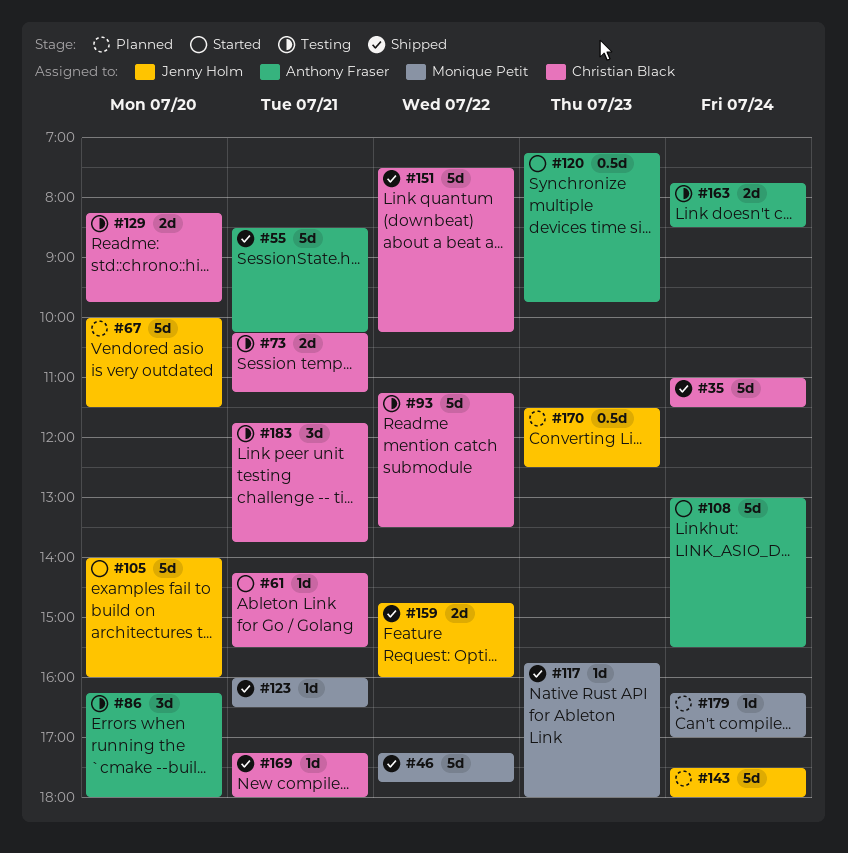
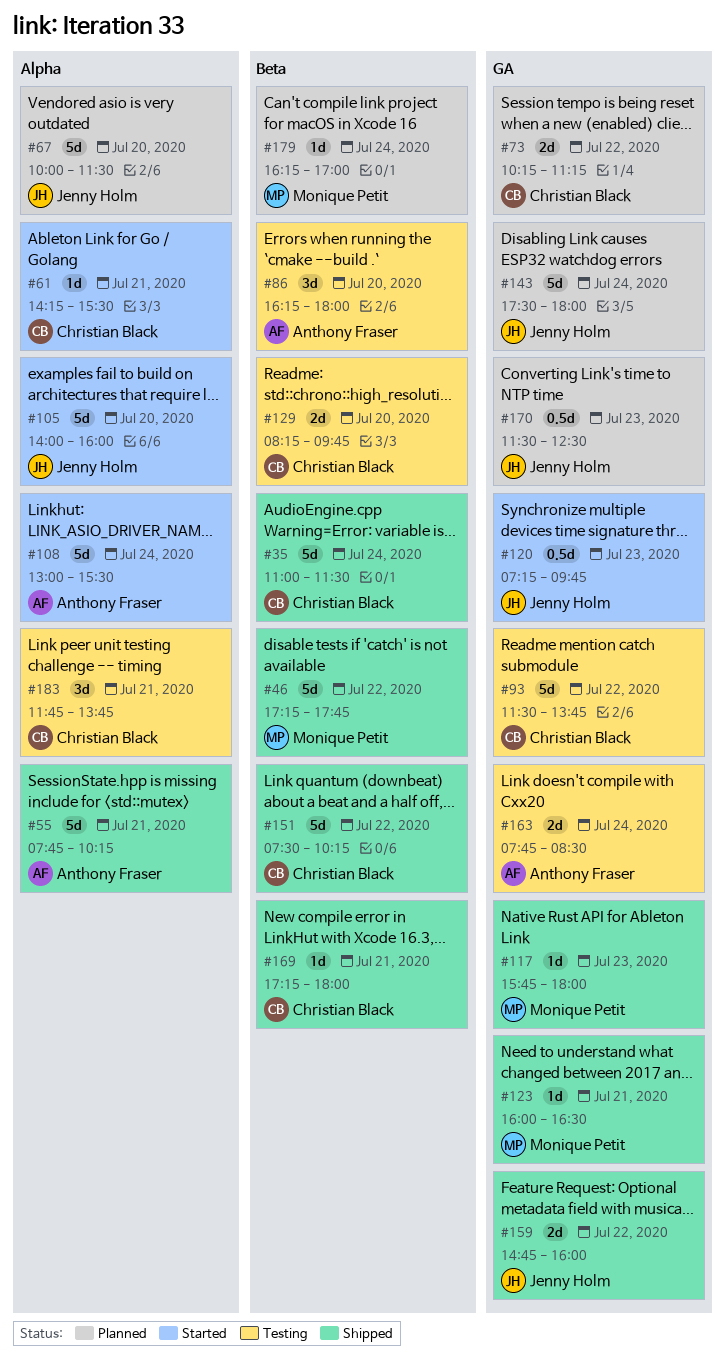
#55, begins: 08:30 -> 07:45
#73, status: Testing -> Planned
#73, day: Jul 21 -> Jul 22
#93, begins: 11:15 -> 11:30
#93, ends: 13:30 -> 13:45
#120, owner: Anthony Fraser -> Jenny Holm

